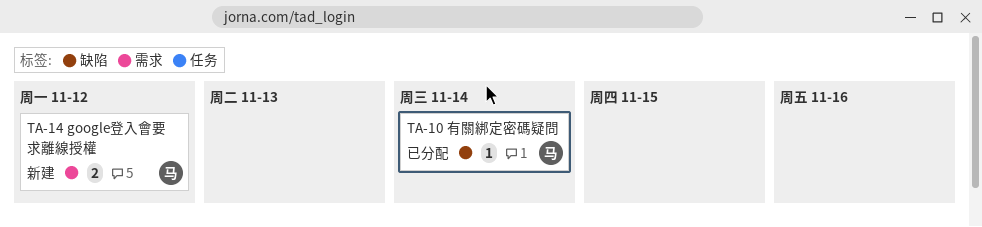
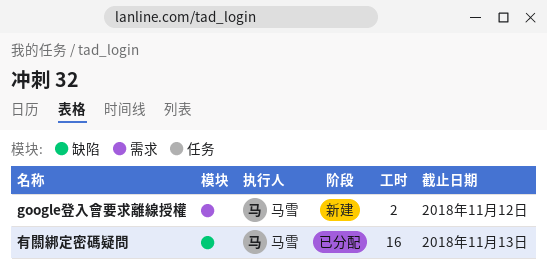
有關綁定密碼疑問, estimate: 1 -> 16
有關綁定密碼疑問, due: Nov 14 -> Nov 13

